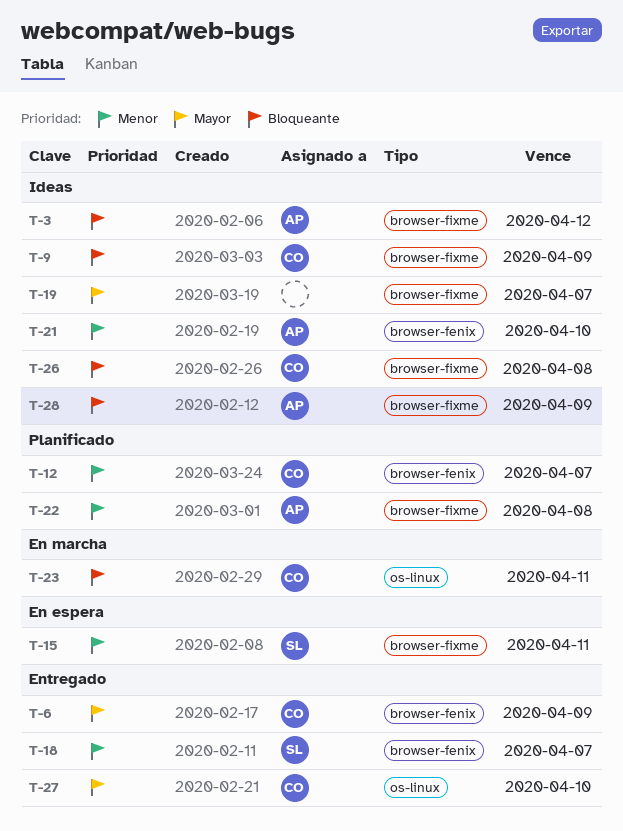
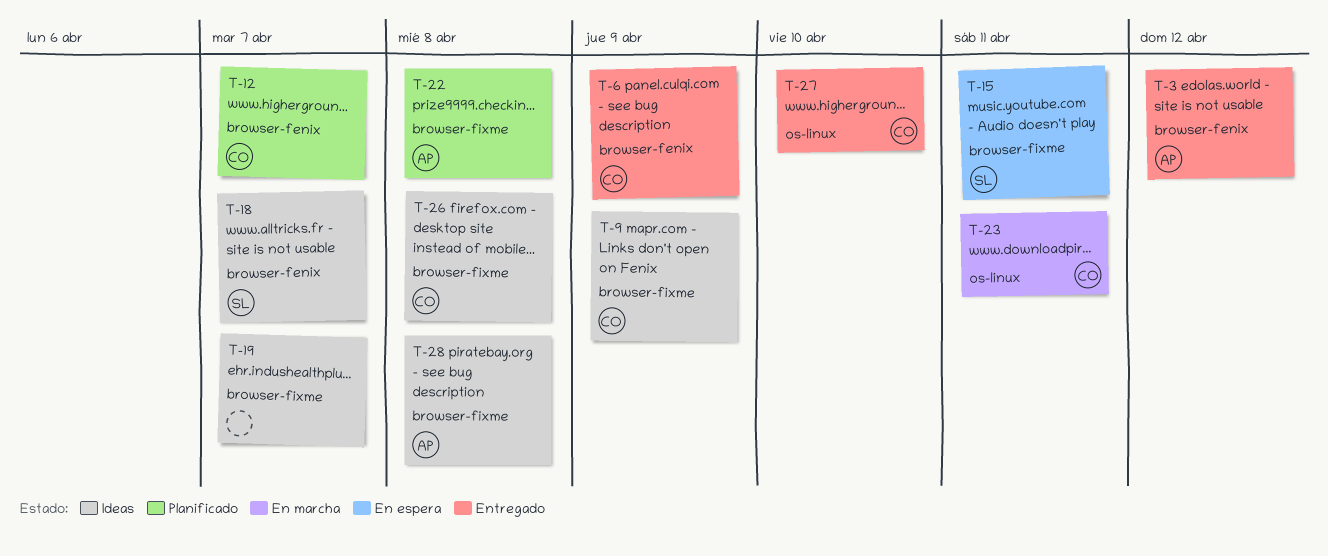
T-3, status: Ideas -> Entregado
T-3, label: browser-fixme -> browser-fenix
T-18, status: Entregado -> Ideas
T-21: present -> none
T-28, due: Apr 9 -> Apr 8

